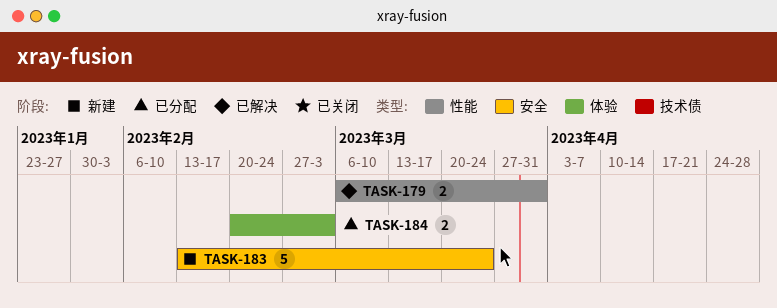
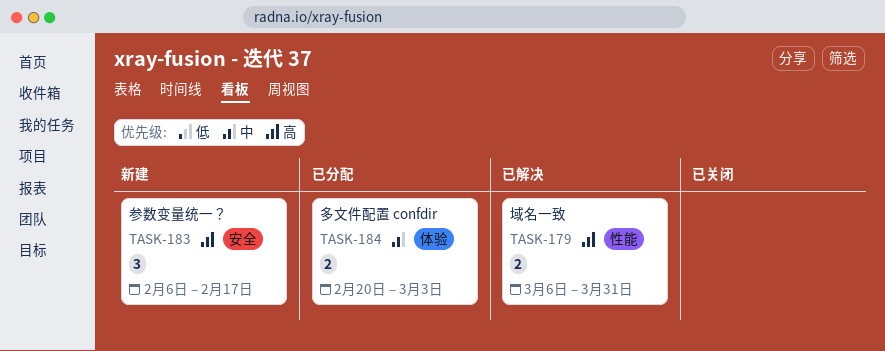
TASK-183, estimate: 5 -> 3
TASK-183, start: Feb 13 -> Feb 6
TASK-183, due: Mar 24 -> Feb 17

